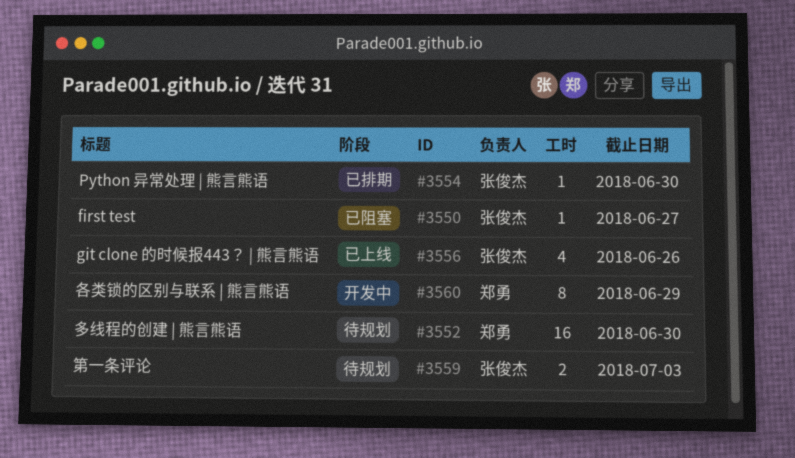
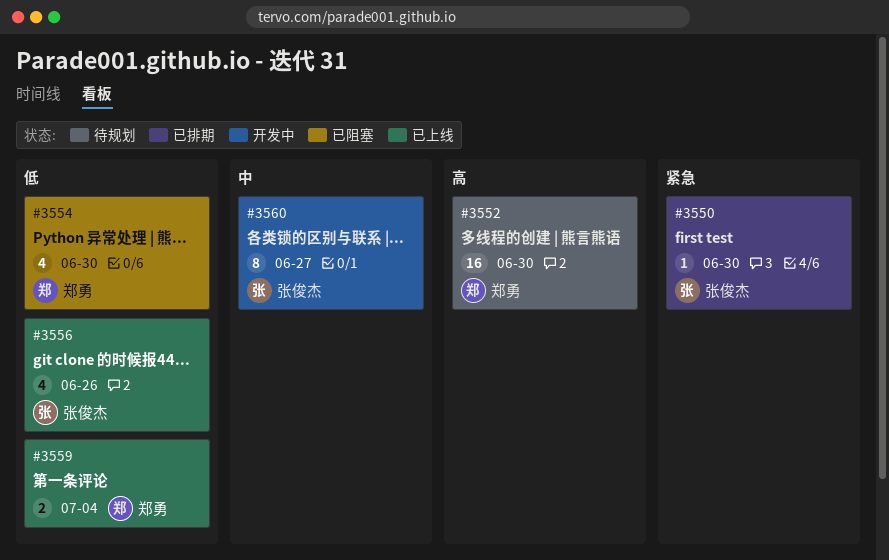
#3550, status: 已阻塞 -> 已排期
#3550, due: Jun 27 -> Jun 30
#3554, status: 已排期 -> 已阻塞
#3554, owner: 张俊杰 -> 郑勇
#3554, estimate: 1 -> 4
#3559, status: 待规划 -> 已上线
#3559, owner: 张俊杰 -> 郑勇
#3559, due: Jul 3 -> Jul 4
#3560, owner: 郑勇 -> 张俊杰
#3560, due: Jun 29 -> Jun 27

